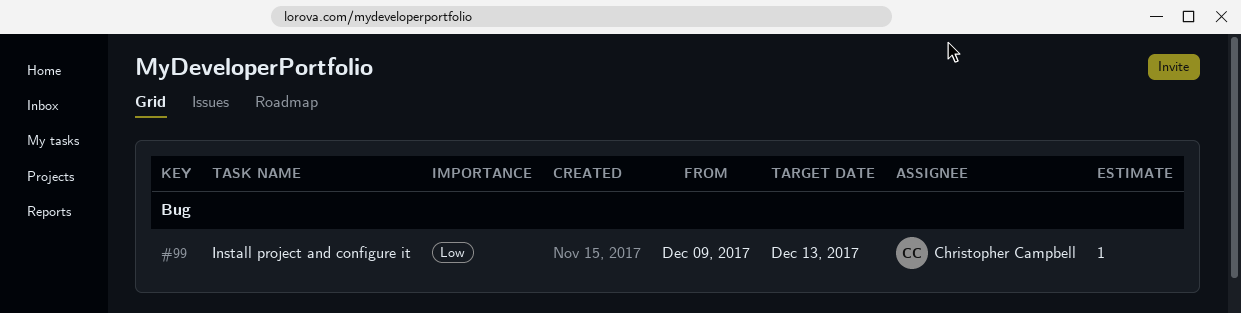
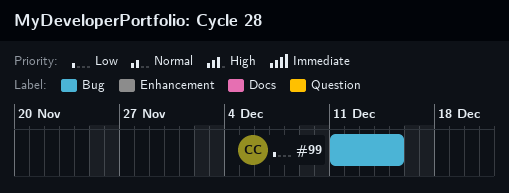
#99, start: Dec 9 -> Dec 11
#99, due: Dec 13 -> Dec 15

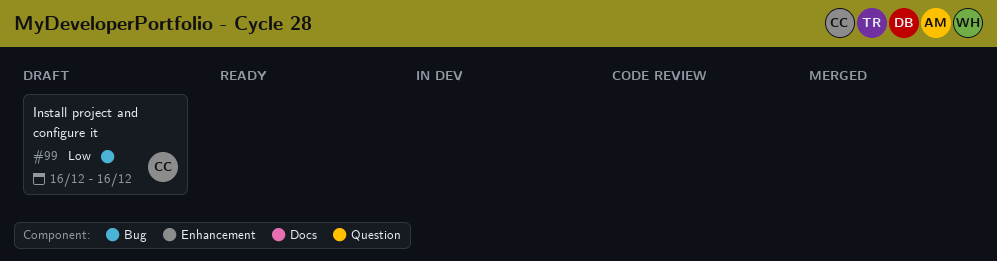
#99, start: Dec 11 -> Dec 16
#99, due: Dec 15 -> Dec 16

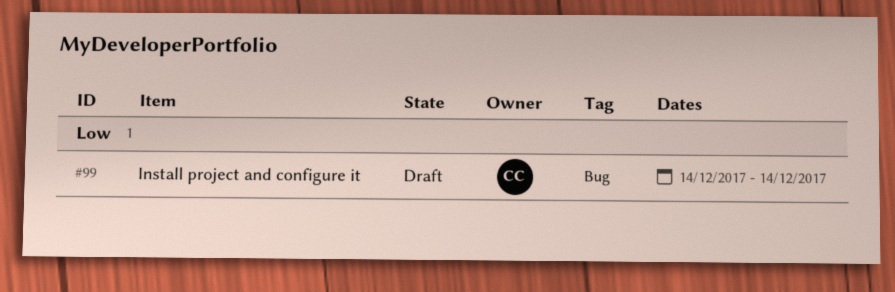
#99, start: Dec 16 -> Dec 14
#99, due: Dec 16 -> Dec 14

